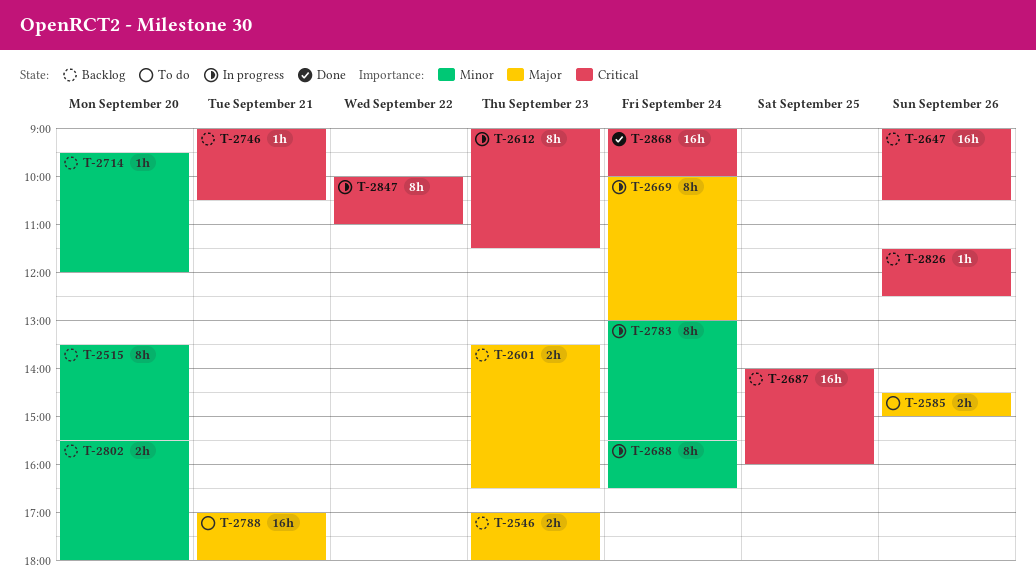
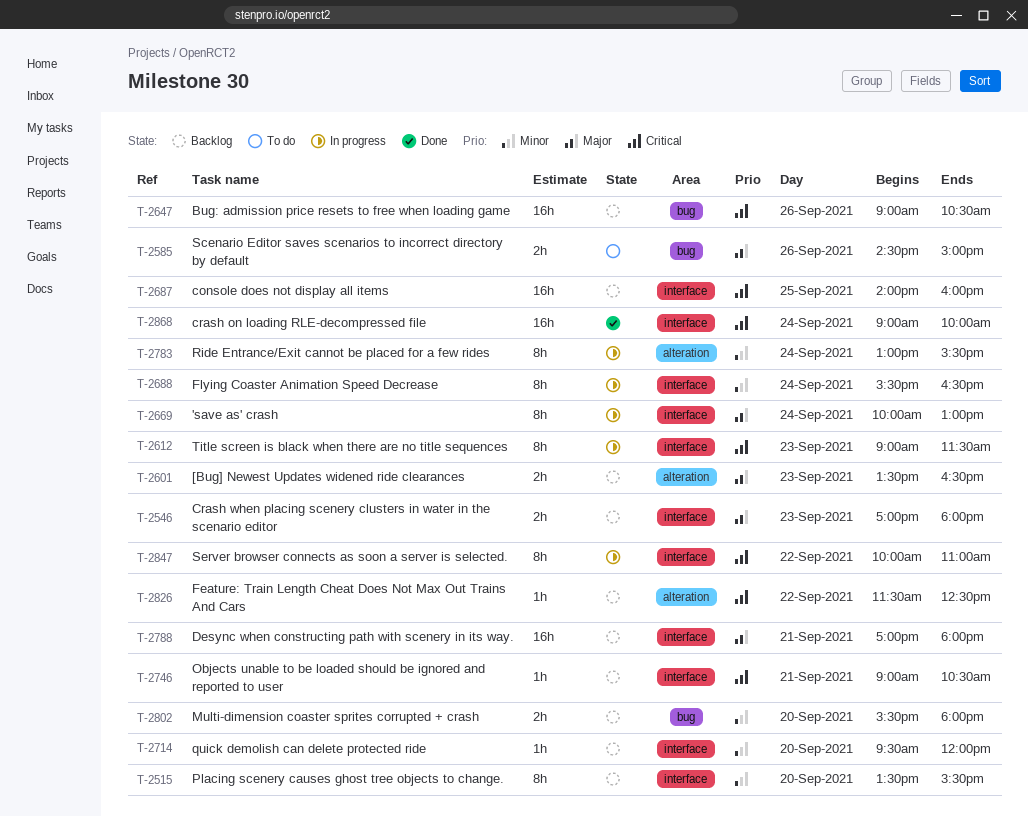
T-2788, status: To do -> Backlog
T-2826, day: Sep 26 -> Sep 22

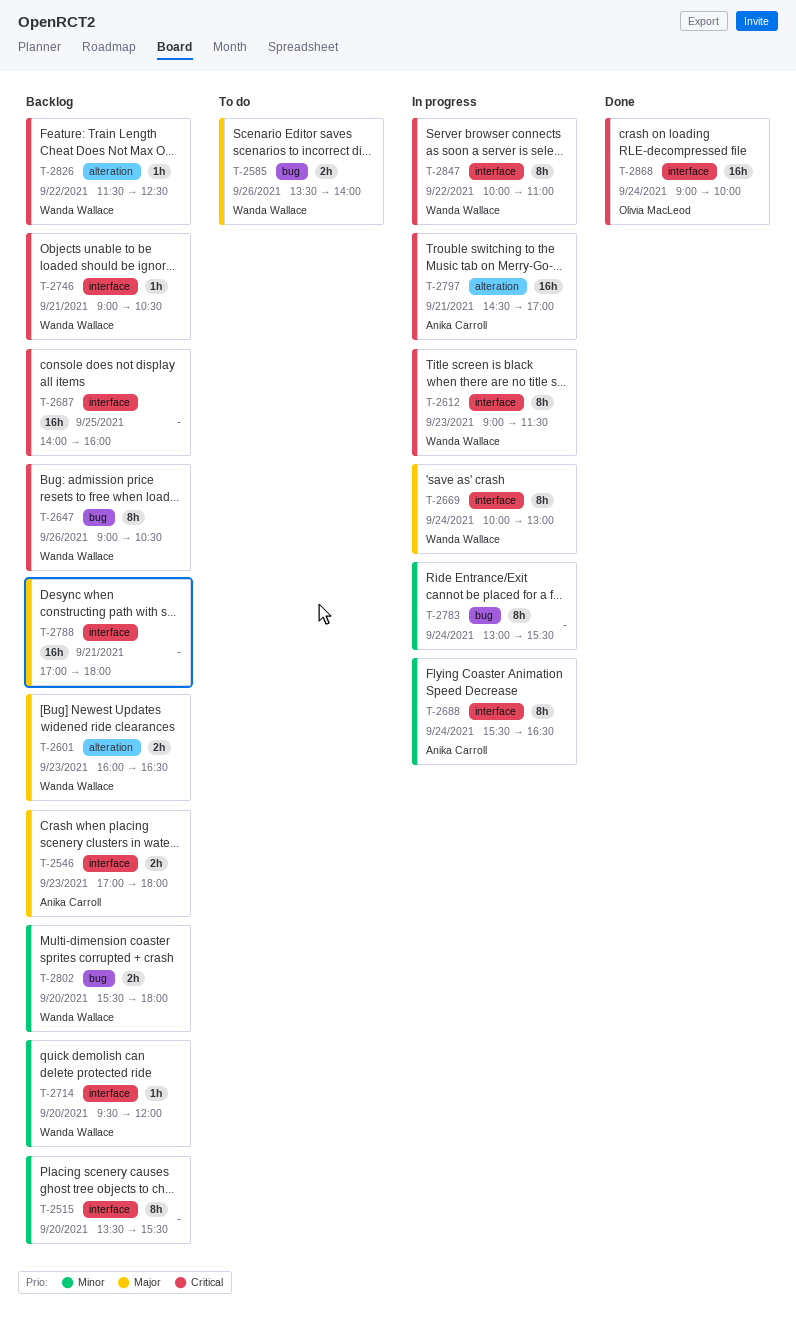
T-2585, begins: 14:30 -> 13:30
T-2585, ends: 15:00 -> 14:00
T-2601, begins: 13:30 -> 16:00
T-2647, estimate: 16h -> 8h
T-2783, label: alteration -> bug
T-2797: none -> present

